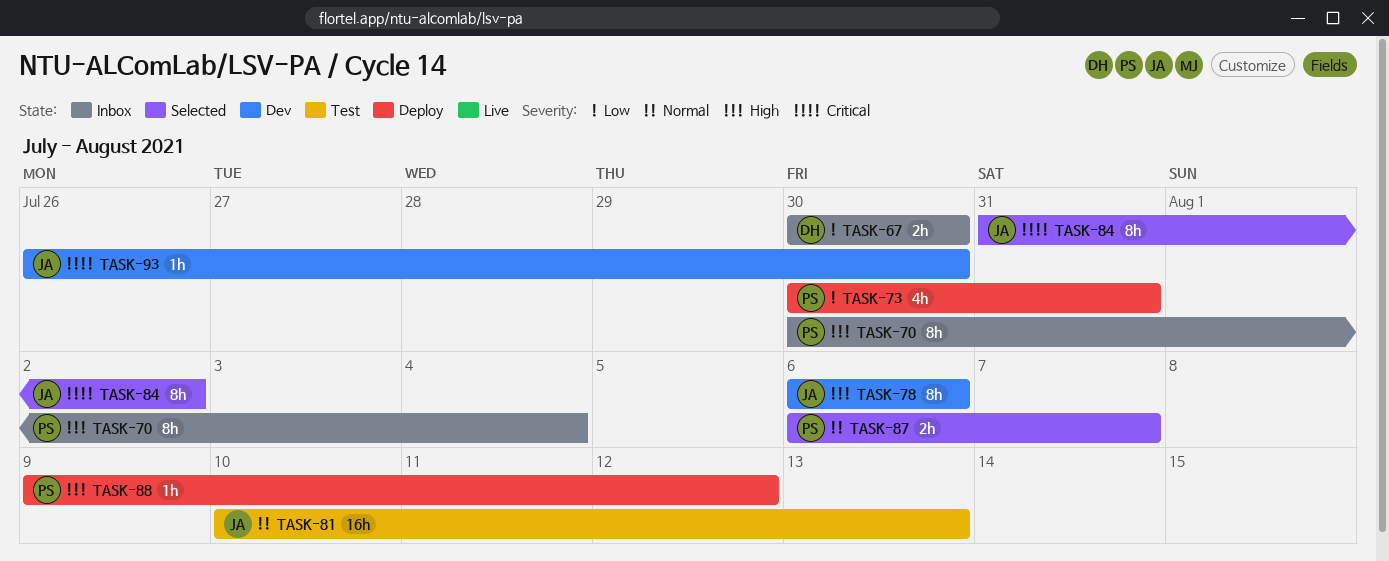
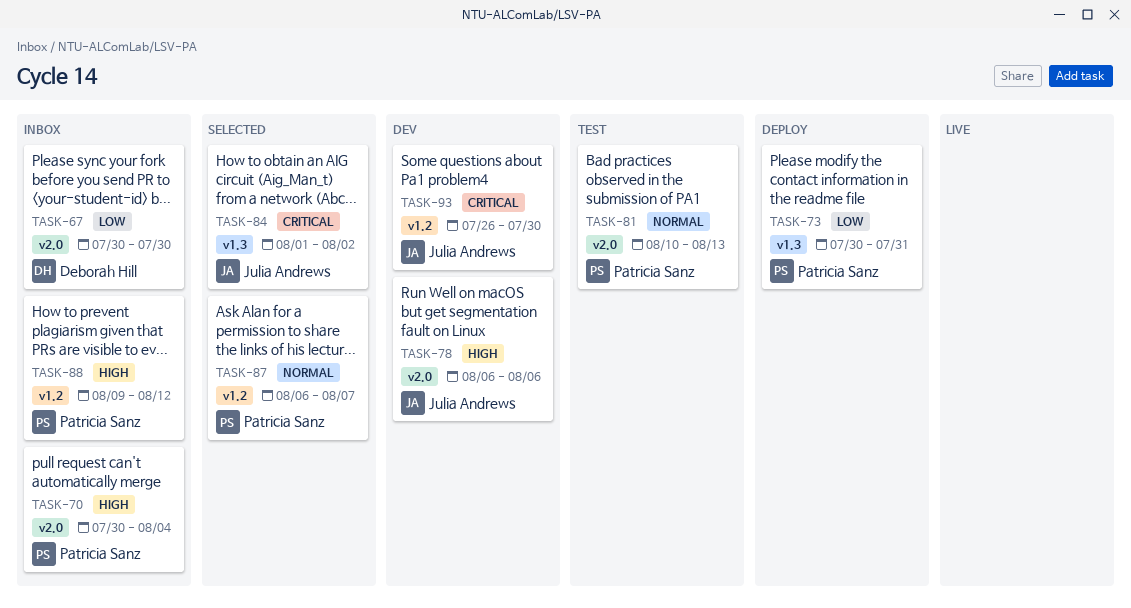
TASK-81, owner: Julia Andrews -> Patricia Sanz
TASK-84, start: Jul 31 -> Aug 1
TASK-88, status: Deploy -> Inbox

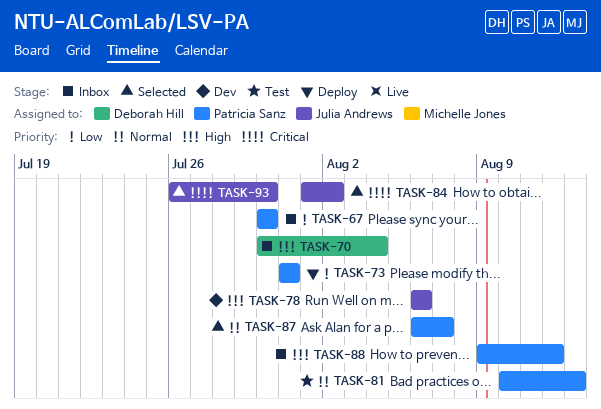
TASK-67, owner: Deborah Hill -> Patricia Sanz
TASK-70, owner: Patricia Sanz -> Deborah Hill
TASK-73, start: Jul 30 -> Jul 31
TASK-93, status: Dev -> Selected

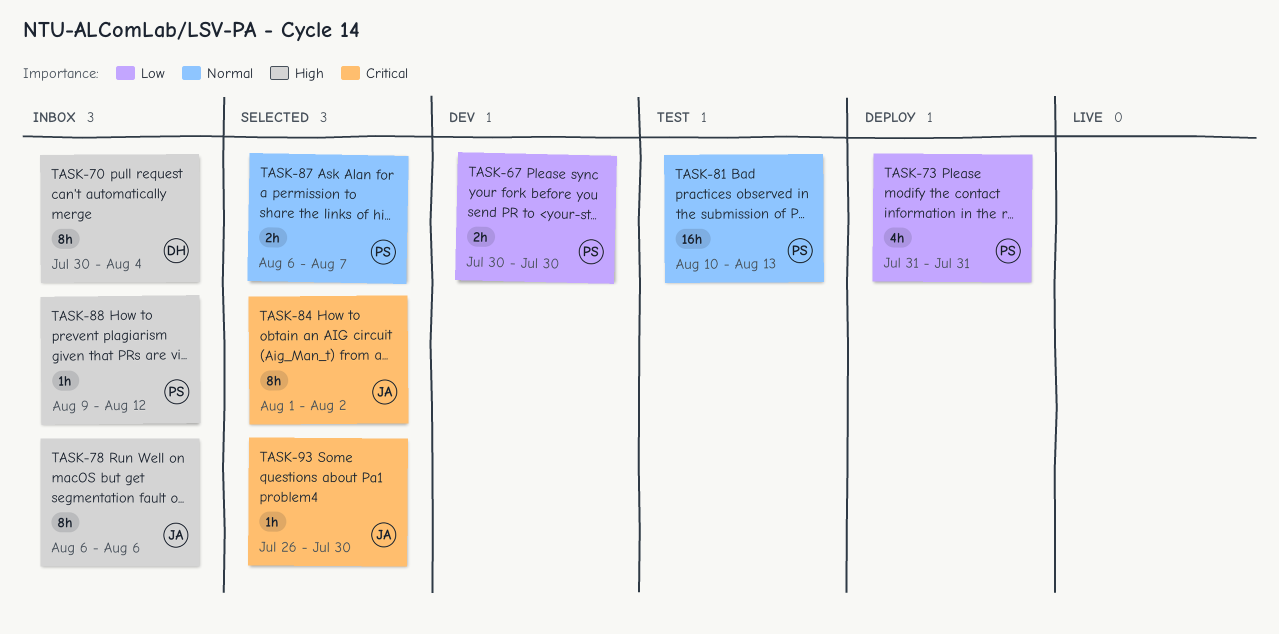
TASK-67, status: Inbox -> Dev
TASK-78, status: Dev -> Inbox

